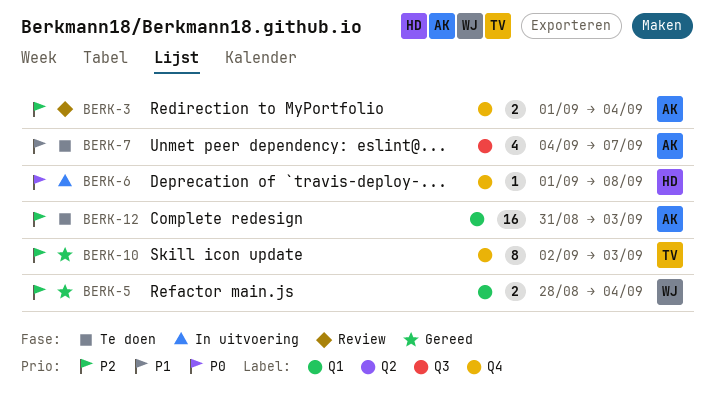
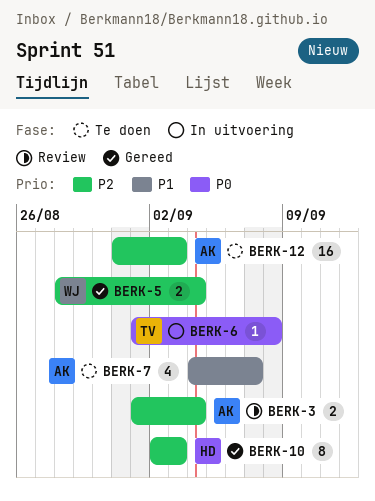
BERK-6, owner: HD -> TV
BERK-10, owner: TV -> HD

